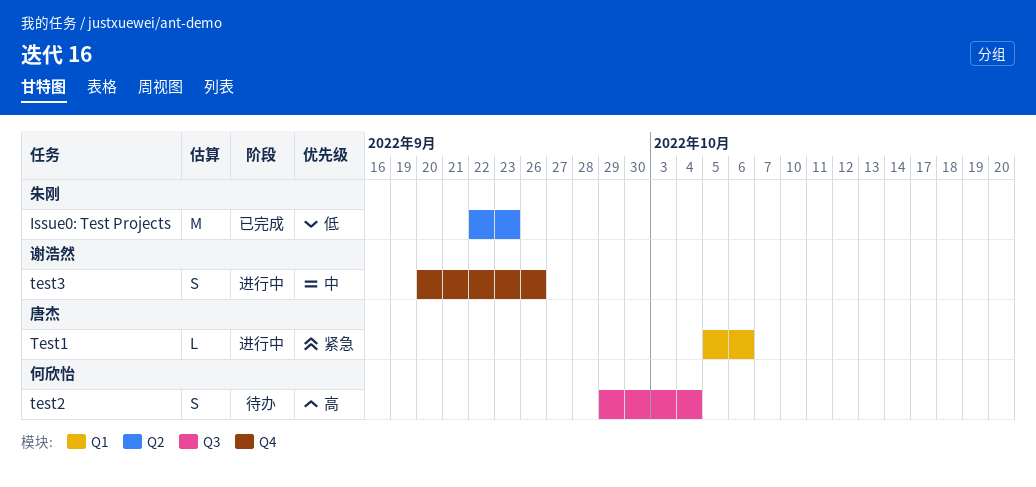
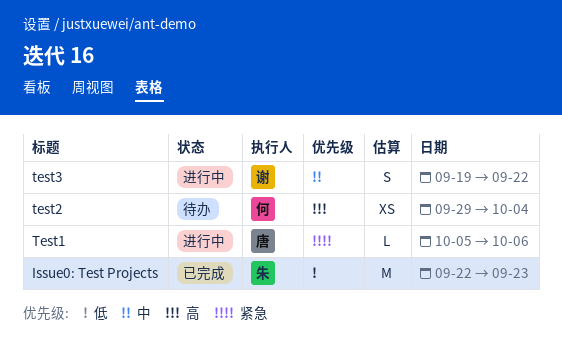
test2, estimate: S -> XS
test3, start: Sep 20 -> Sep 19
test3, due: Sep 26 -> Sep 22

